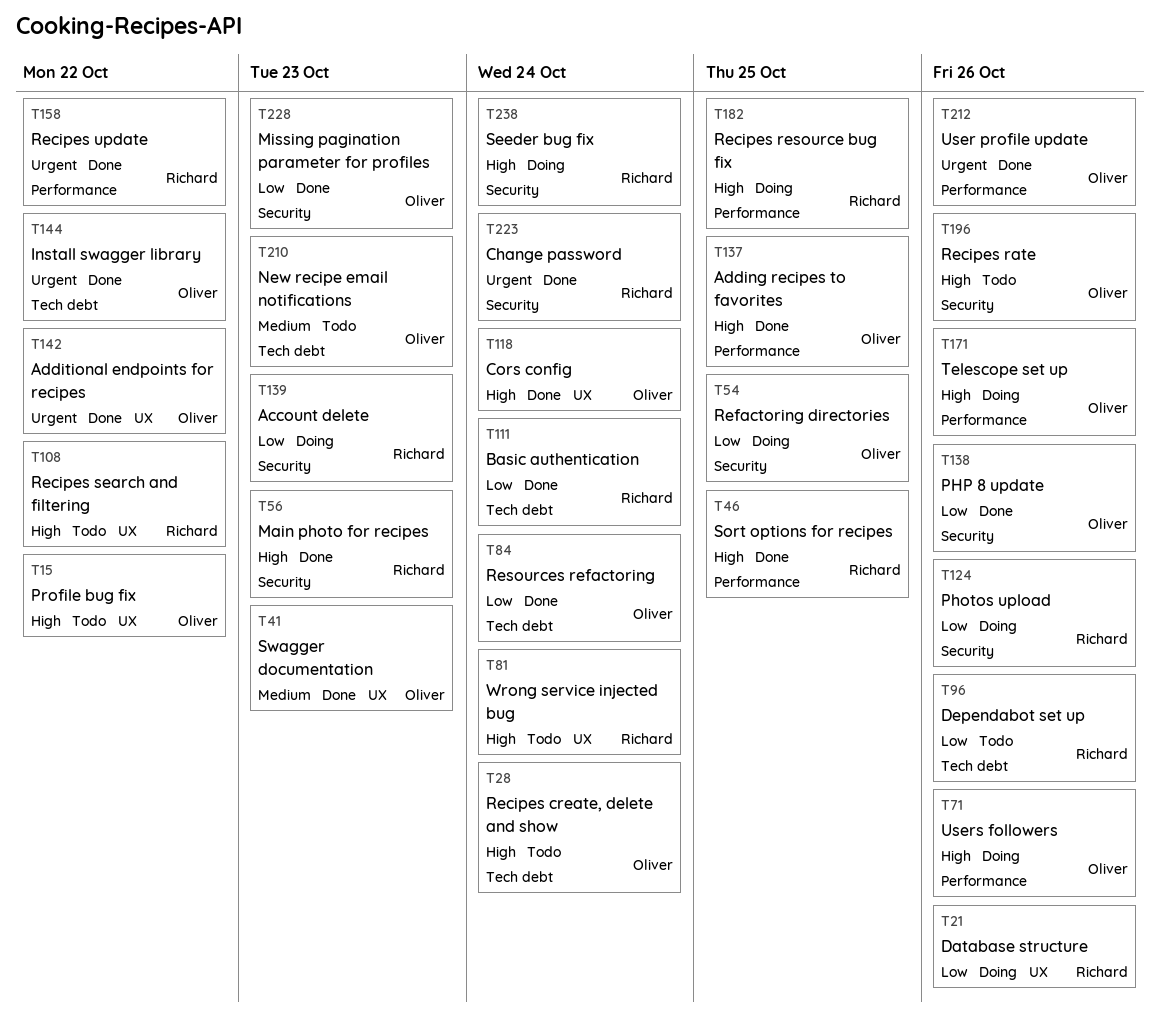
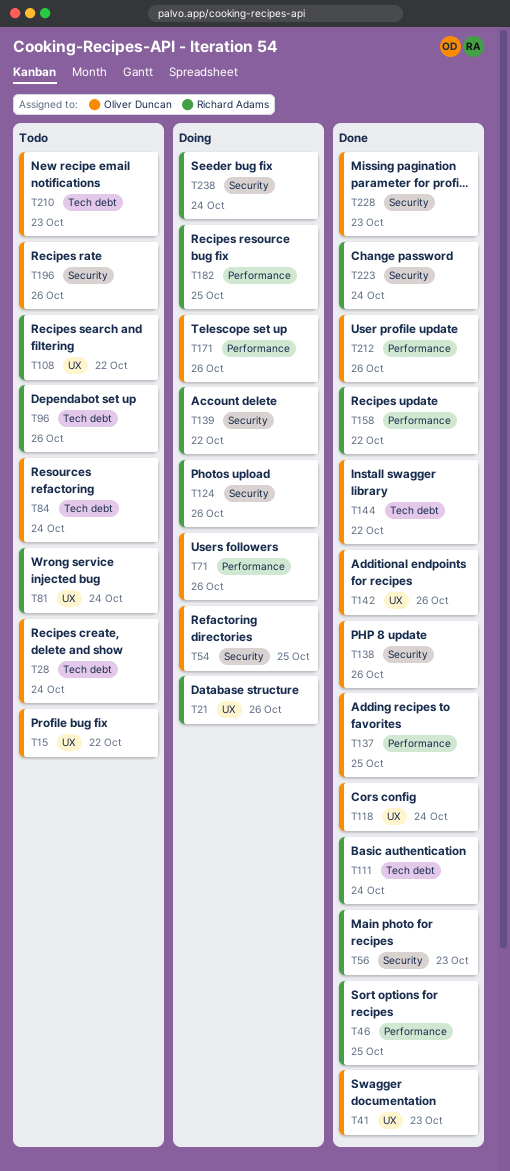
T84, status: Done -> Todo
T139, due: Oct 23 -> Oct 22
T142, due: Oct 22 -> Oct 26

